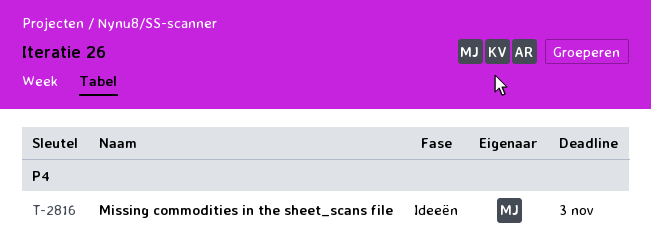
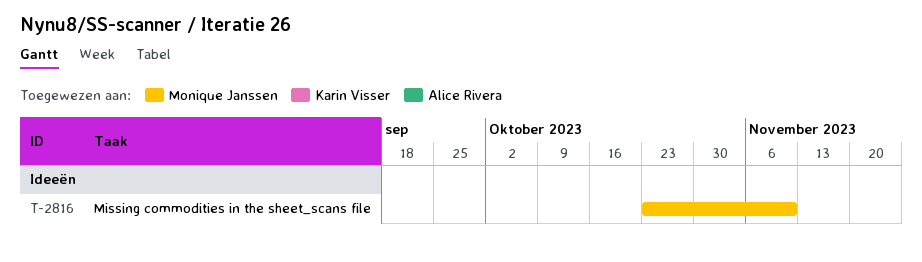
T-2816, due: Nov 3 -> Nov 10

